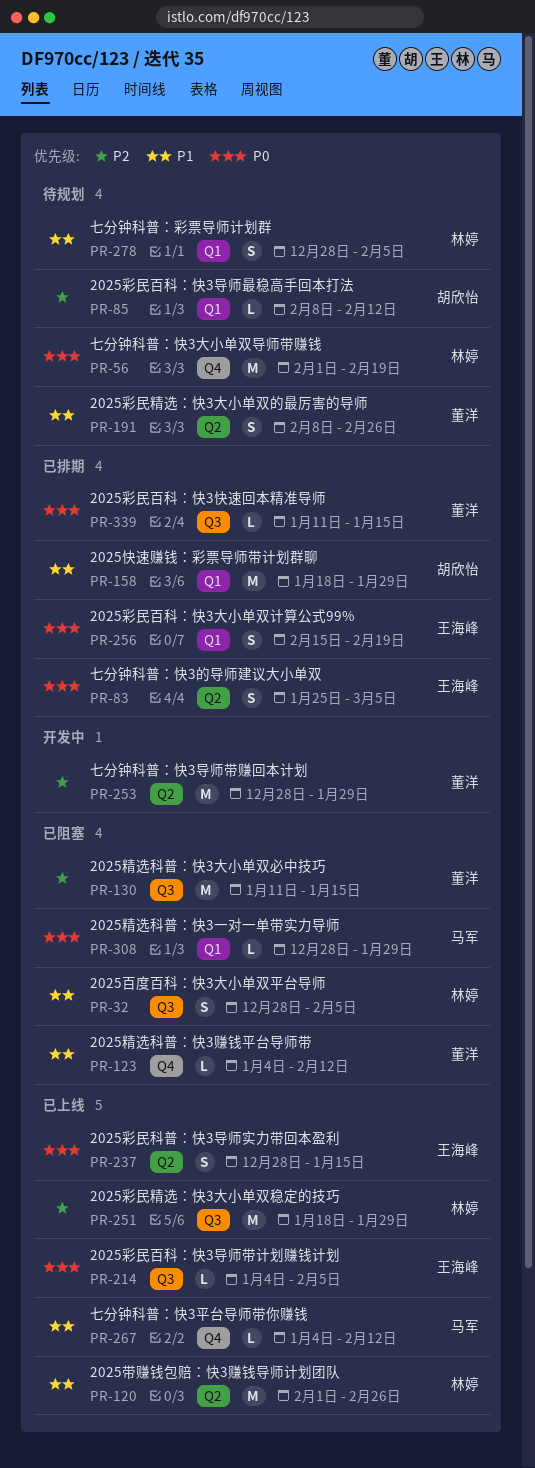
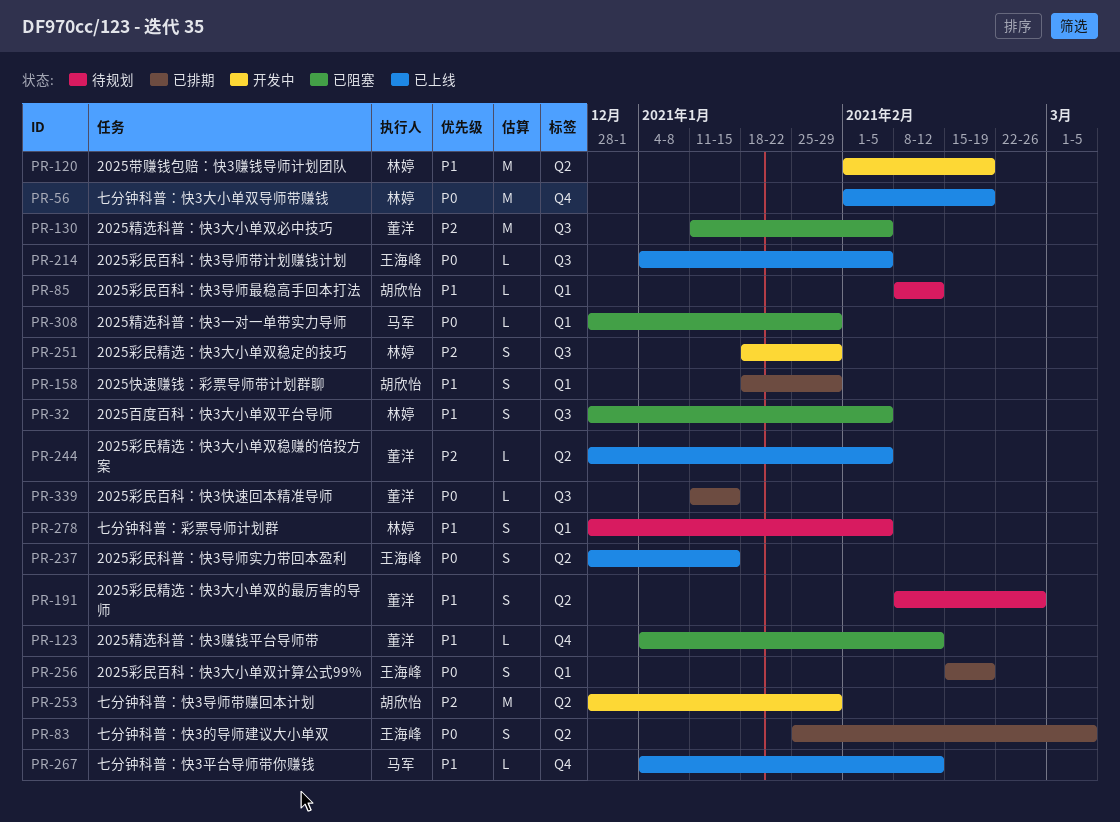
PR-56, status: 待规划 -> 已上线
PR-85, priority: P2 -> P1
PR-120, status: 已上线 -> 开发中
PR-120, due: Feb 26 -> Feb 19
PR-130, due: Jan 15 -> Feb 5
PR-158, estimate: M -> S
PR-244: none -> present
PR-251, status: 已上线 -> 开发中
PR-251, estimate: M -> S
PR-253, owner: 董洋 -> 胡欣怡

